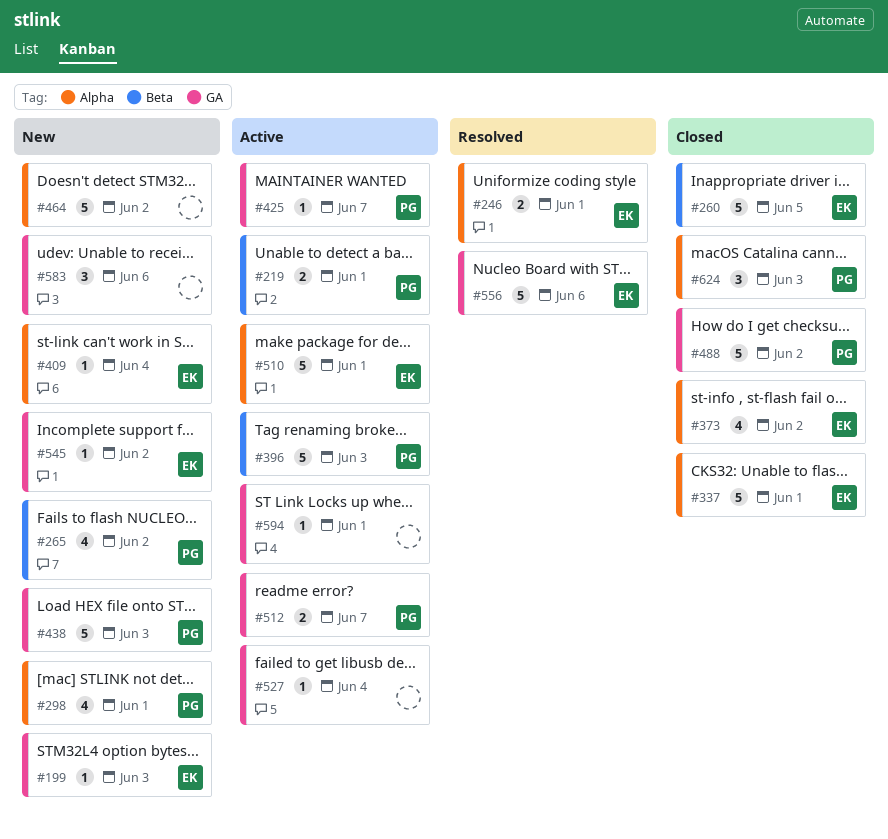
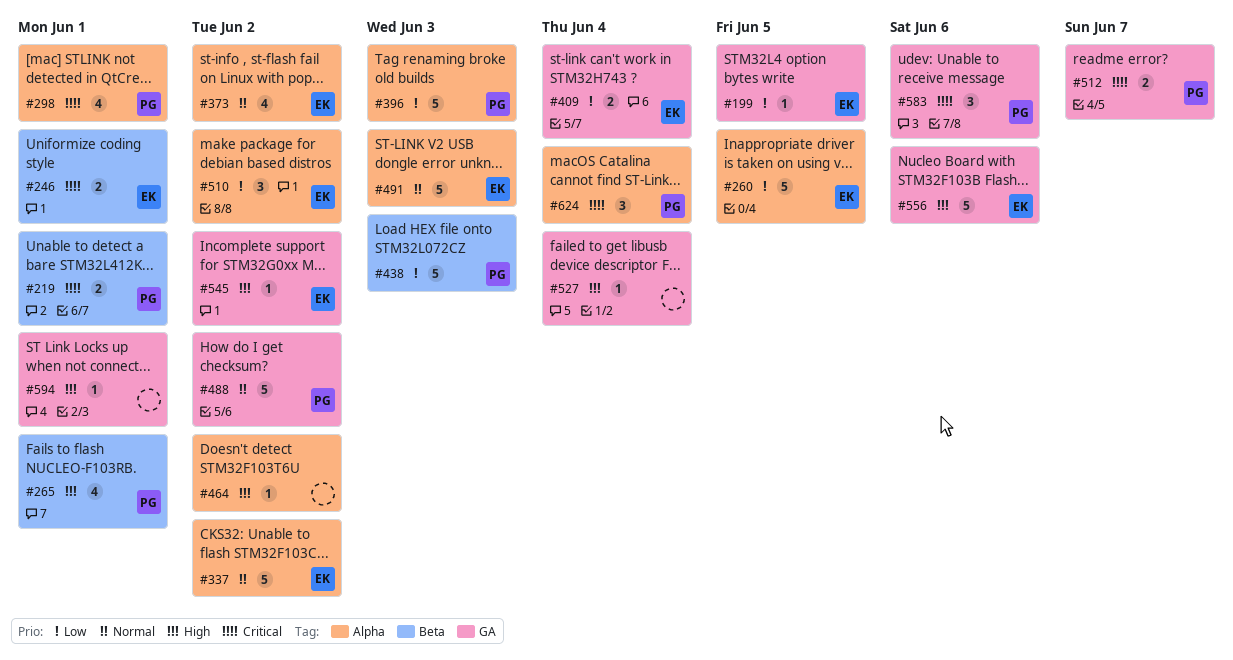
#199, due: Jun 3 -> Jun 5
#246, label: Alpha -> Beta
#260, label: Beta -> Alpha
#265, due: Jun 2 -> Jun 1
#337, due: Jun 1 -> Jun 2
#396, label: Beta -> Alpha
#409, label: Alpha -> GA
#409, estimate: 1 -> 2
#425: present -> none
#438, label: GA -> Beta
#464, estimate: 5 -> 1
#491: none -> present
#510, estimate: 5 -> 3
#510, due: Jun 1 -> Jun 2
#583, owner: none -> PG
#624, due: Jun 3 -> Jun 4

